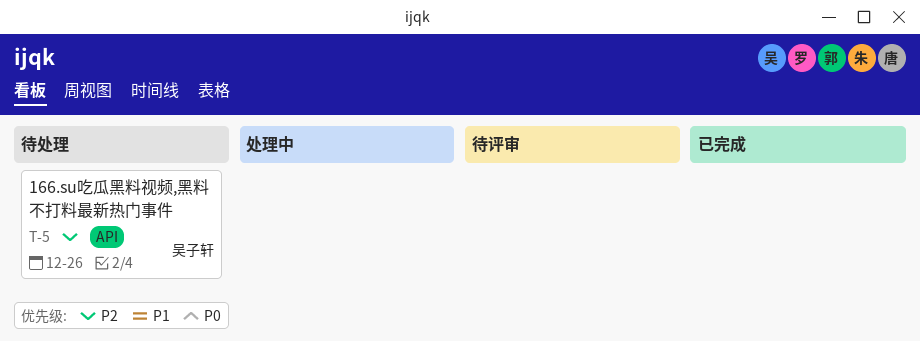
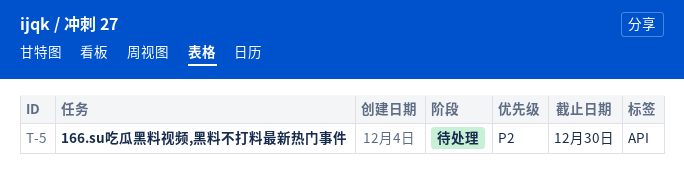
T-5, due: Dec 26 -> Dec 30

